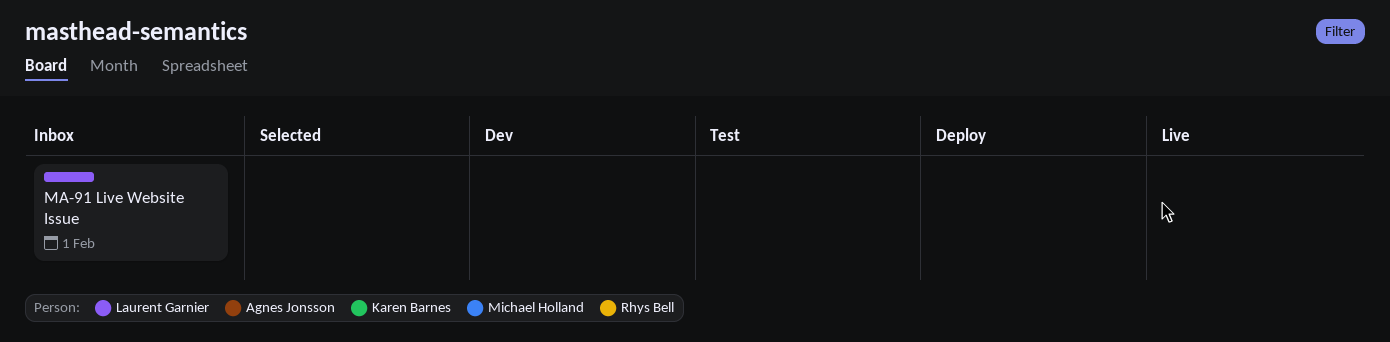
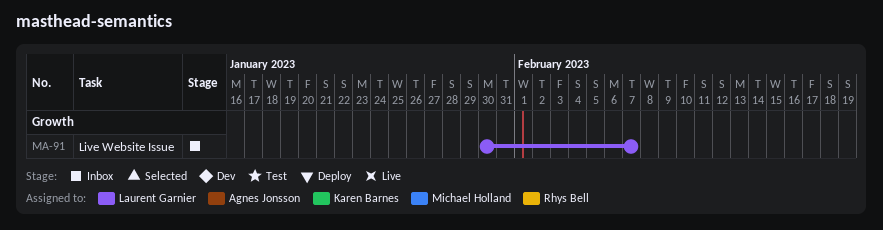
MA-91, due: Feb 1 -> Feb 7

